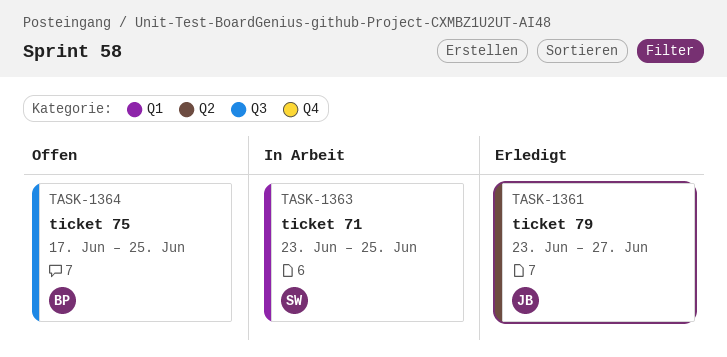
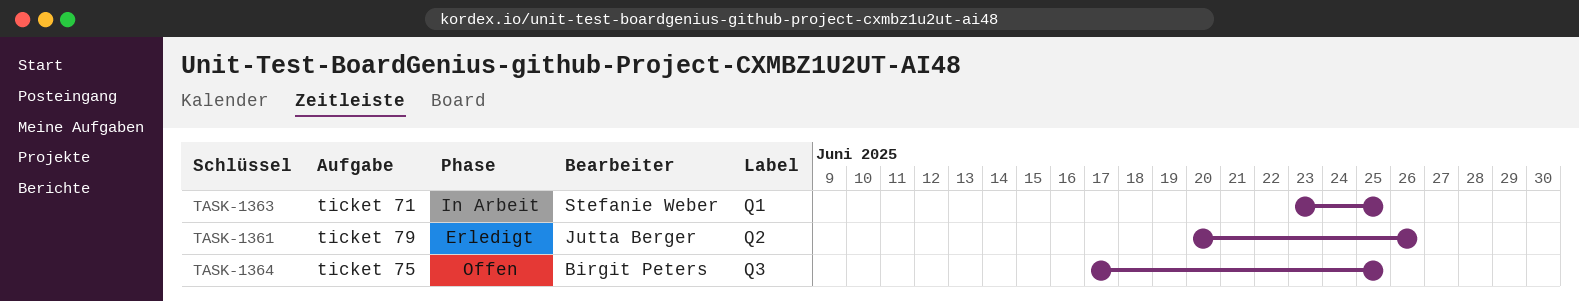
TASK-1361, start: Jun 23 -> Jun 20
TASK-1361, due: Jun 27 -> Jun 26

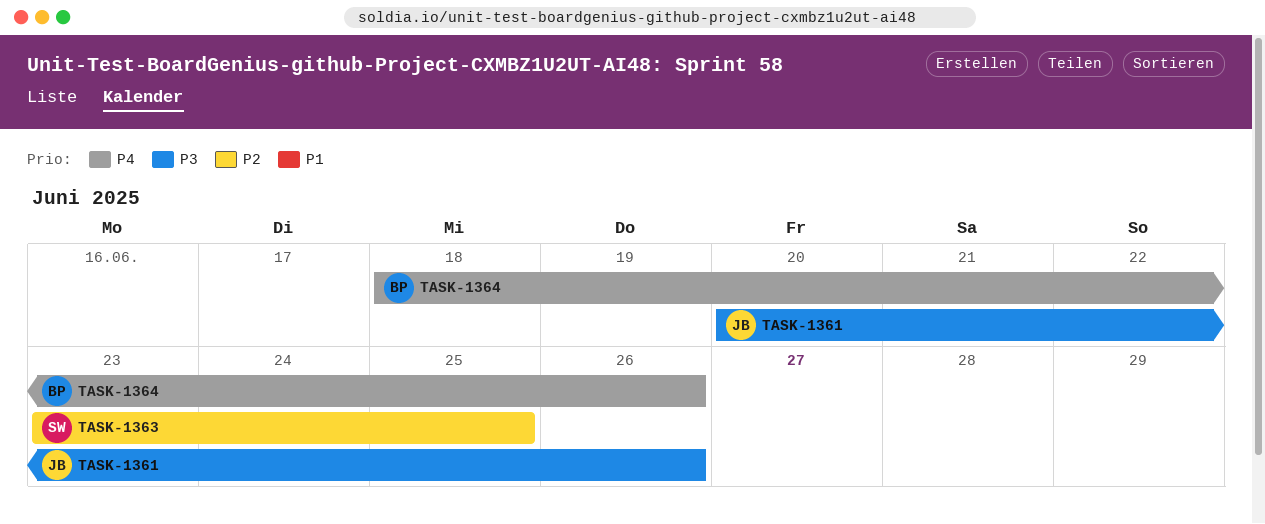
TASK-1364, start: Jun 17 -> Jun 18
TASK-1364, due: Jun 25 -> Jun 26

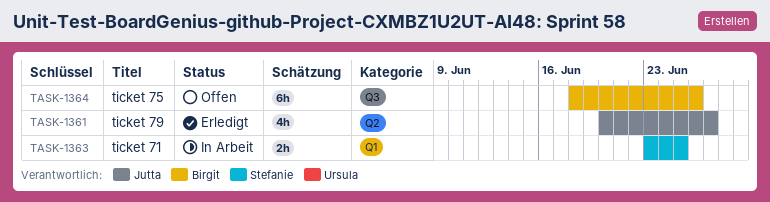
TASK-1361, due: Jun 26 -> Jun 27

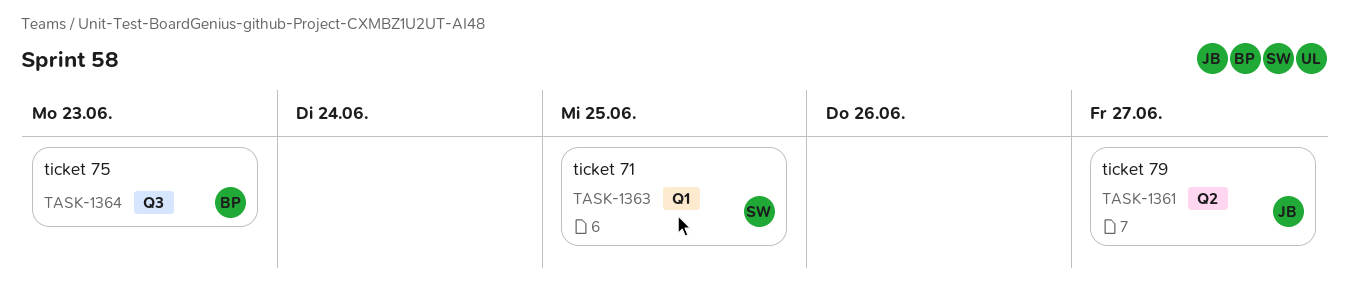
TASK-1364, due: Jun 26 -> Jun 23

